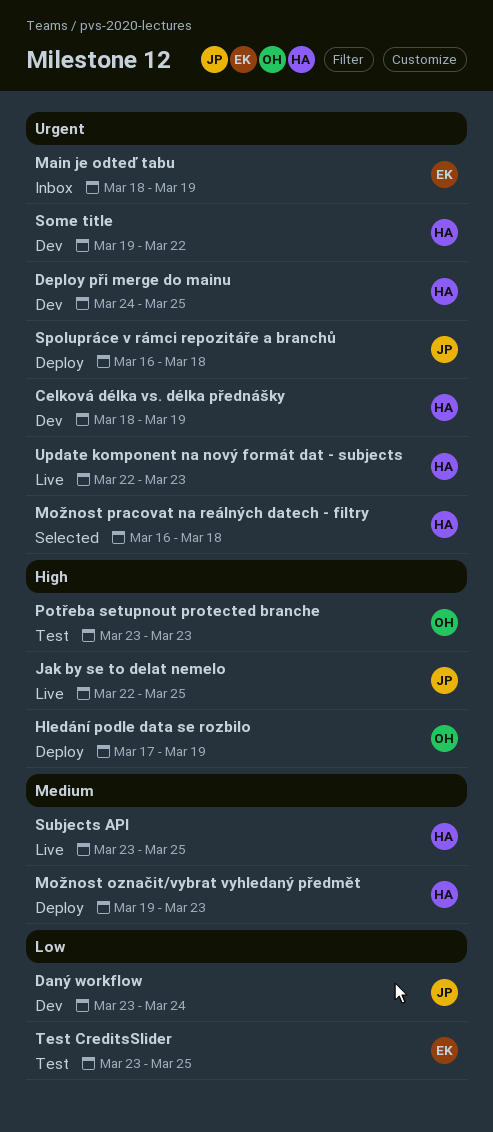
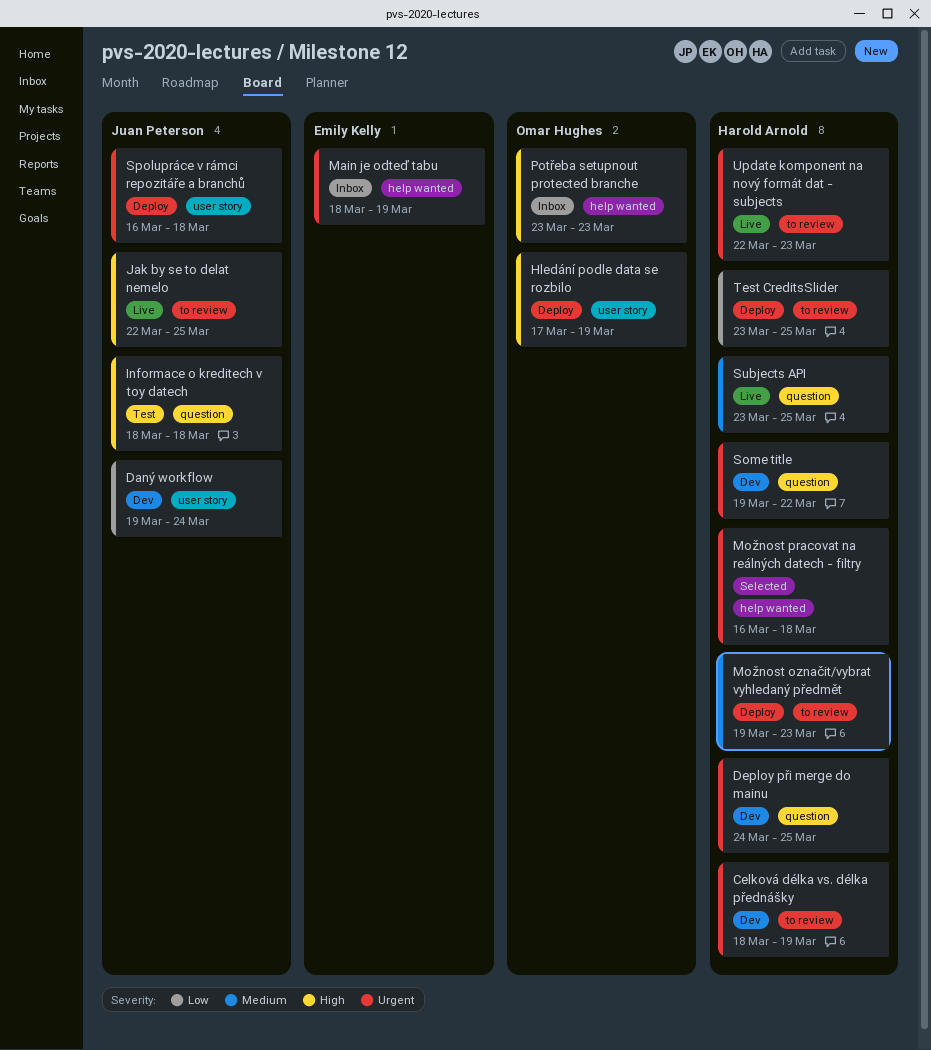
Daný workflow, start: Mar 23 -> Mar 19
Informace o kreditech v toy datech: none -> present
Potřeba setupnout protected branche, status: Test -> Inbox
Test CreditsSlider, status: Test -> Deploy
Test CreditsSlider, owner: Emily Kelly -> Harold Arnold

